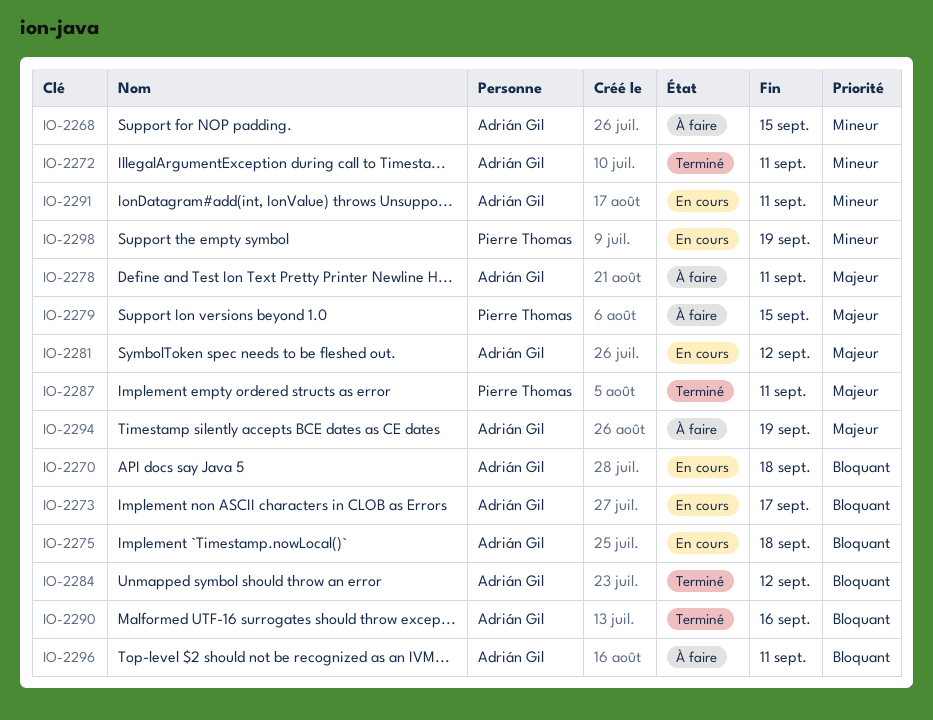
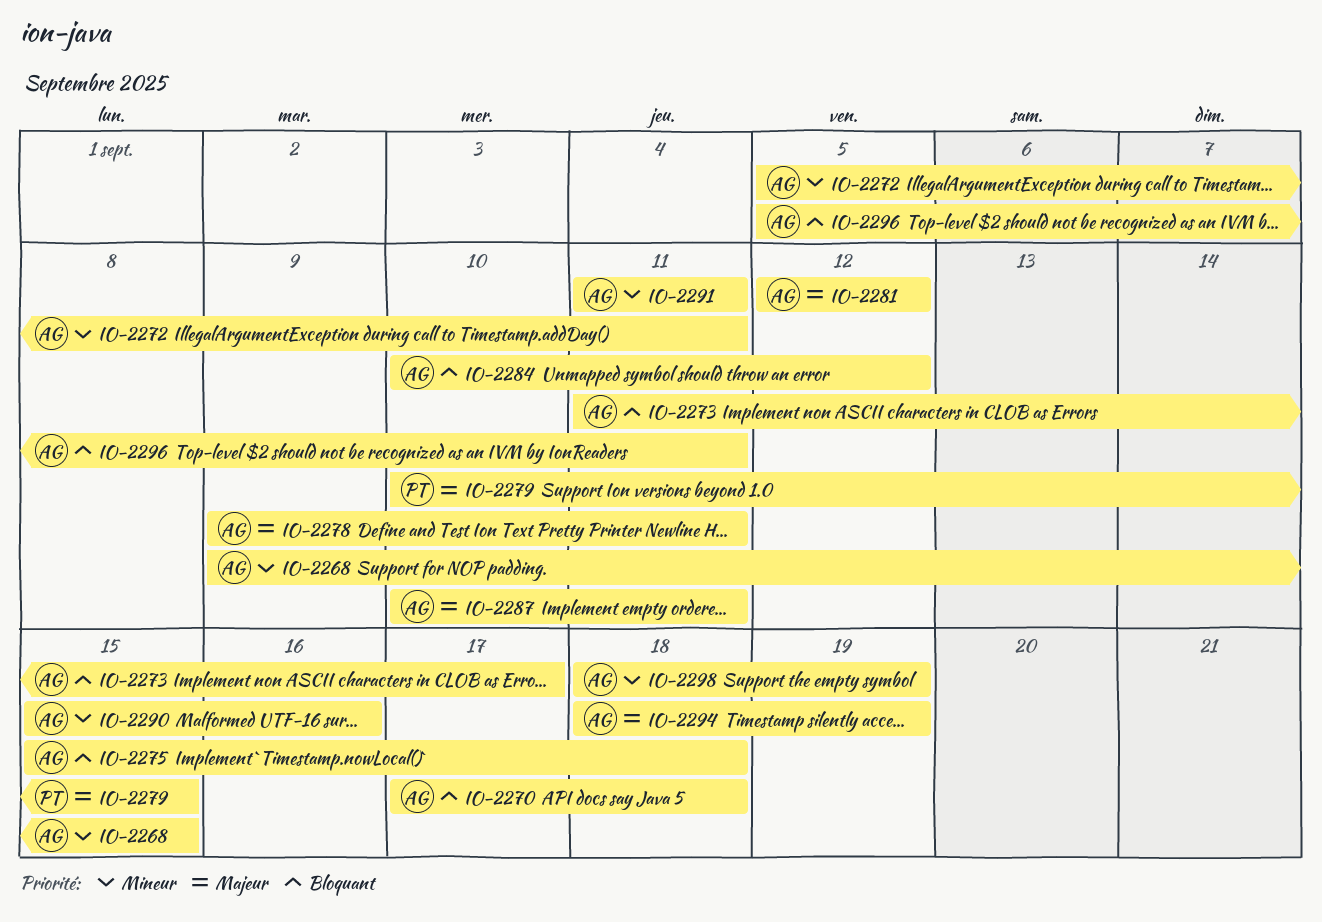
IO-2287, owner: Pierre Thomas -> Adrián Gil
IO-2290, priority: Bloquant -> Mineur
IO-2298, owner: Pierre Thomas -> Adrián Gil

